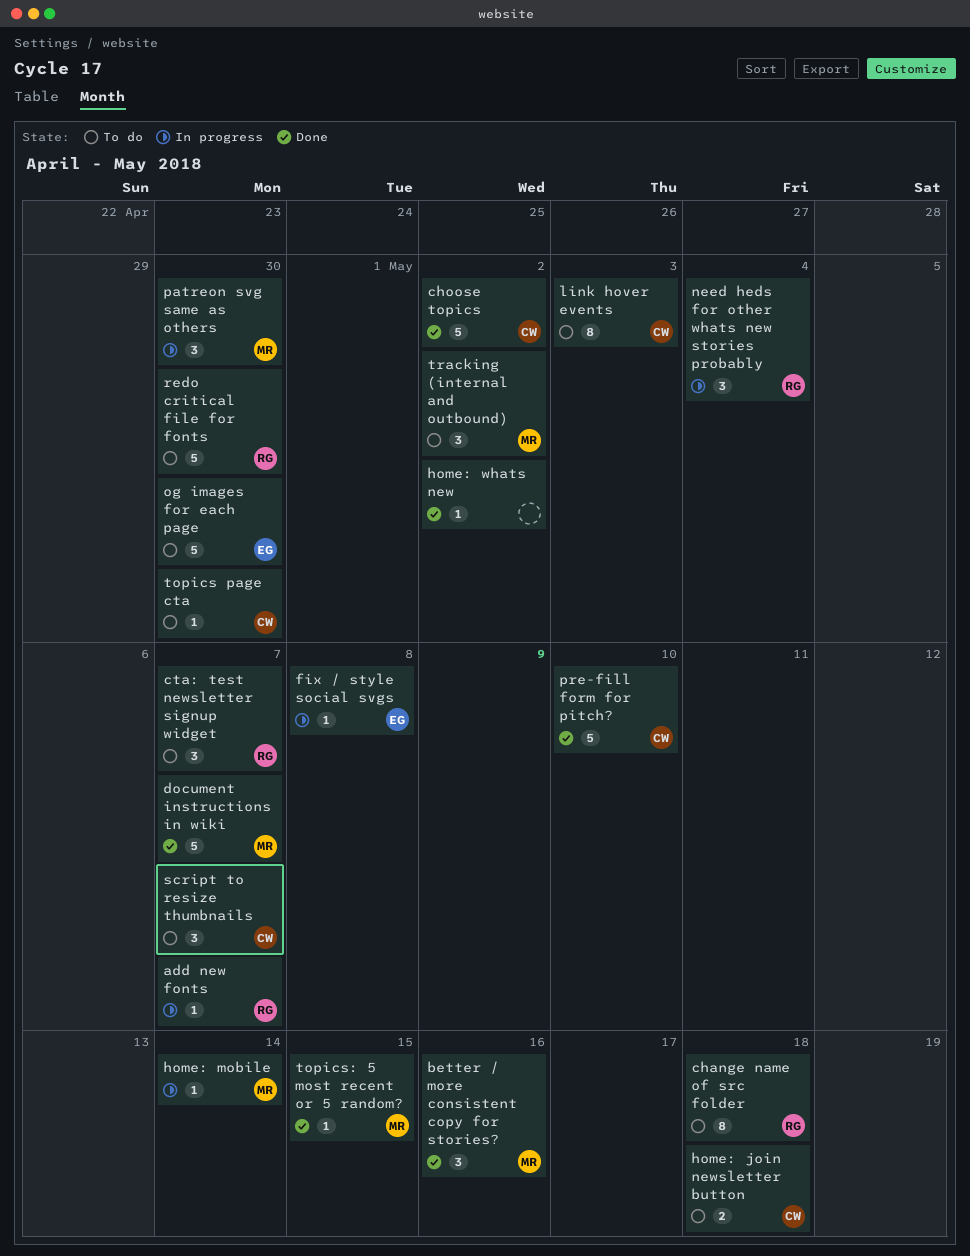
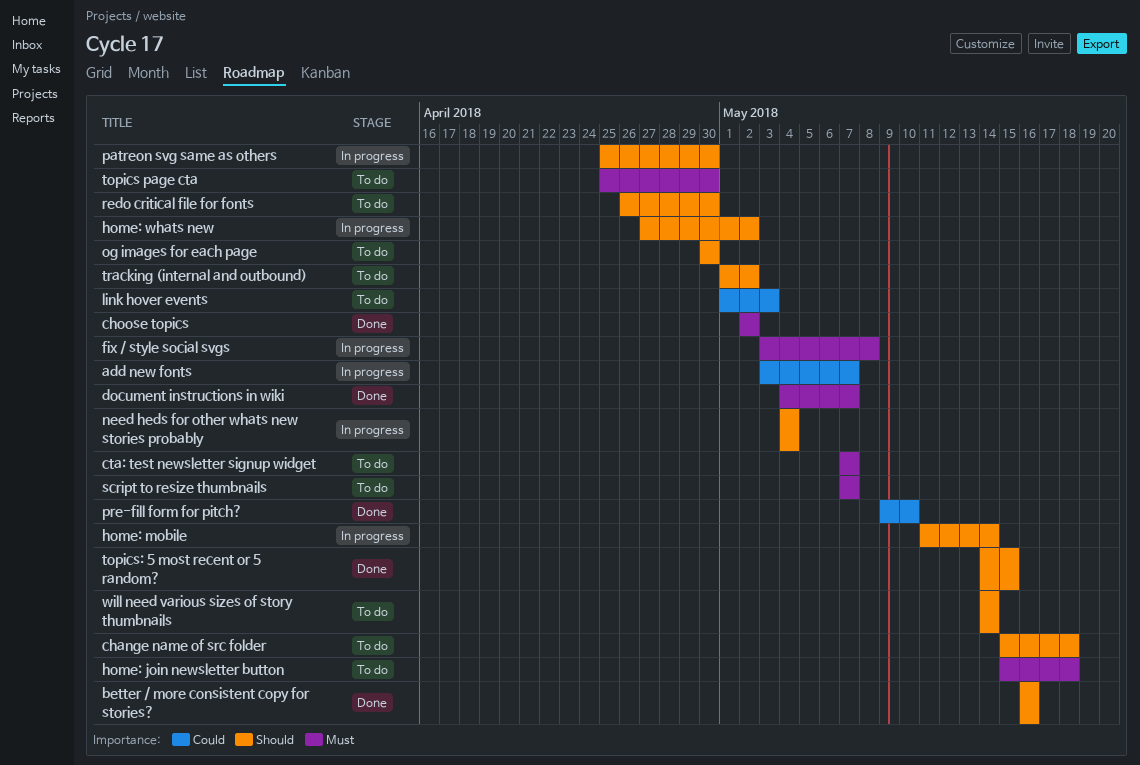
home: whats new, status: Done -> In progress
will need various sizes of story thumbnails: none -> present

